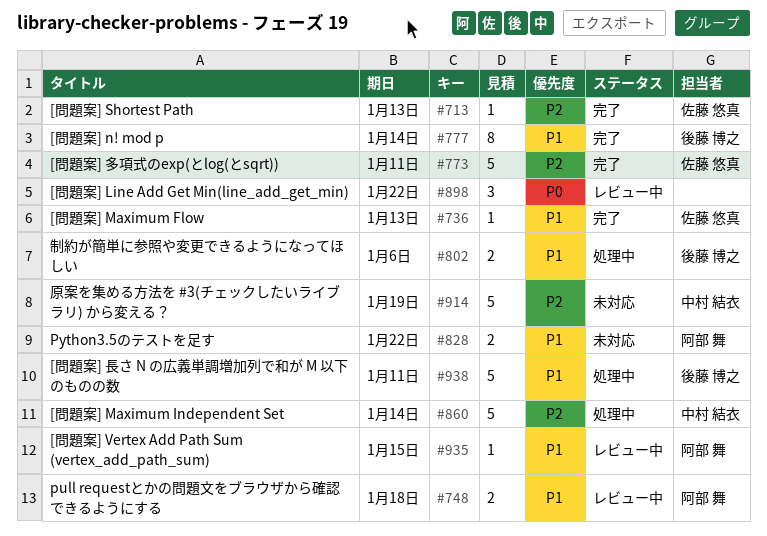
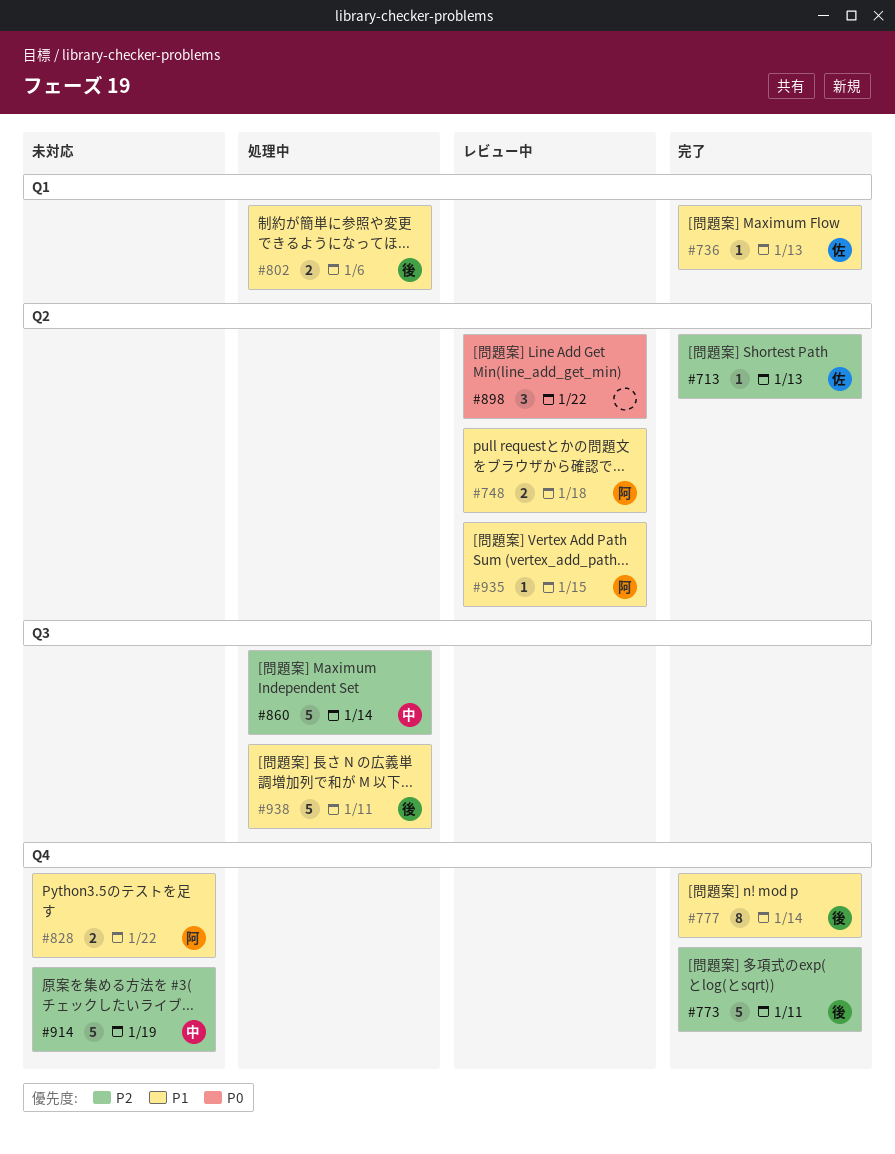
#773, owner: 佐藤 悠真 -> 後藤 博之

